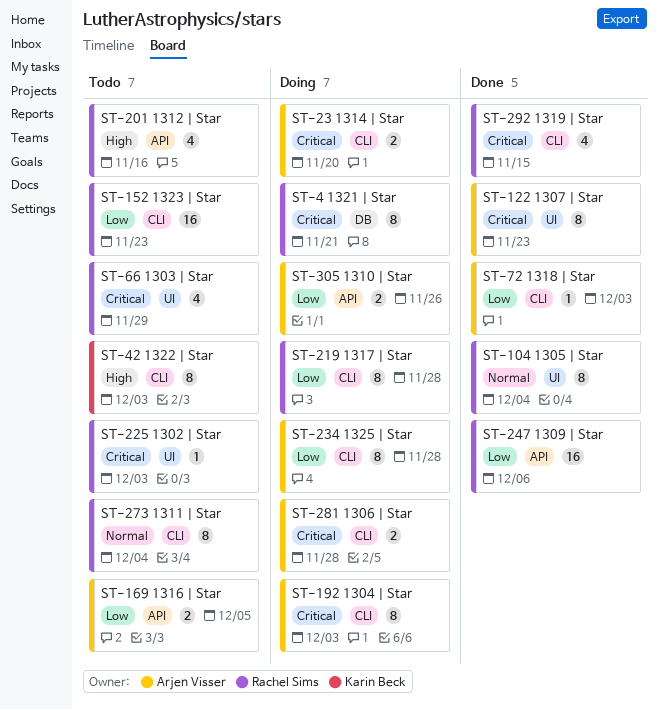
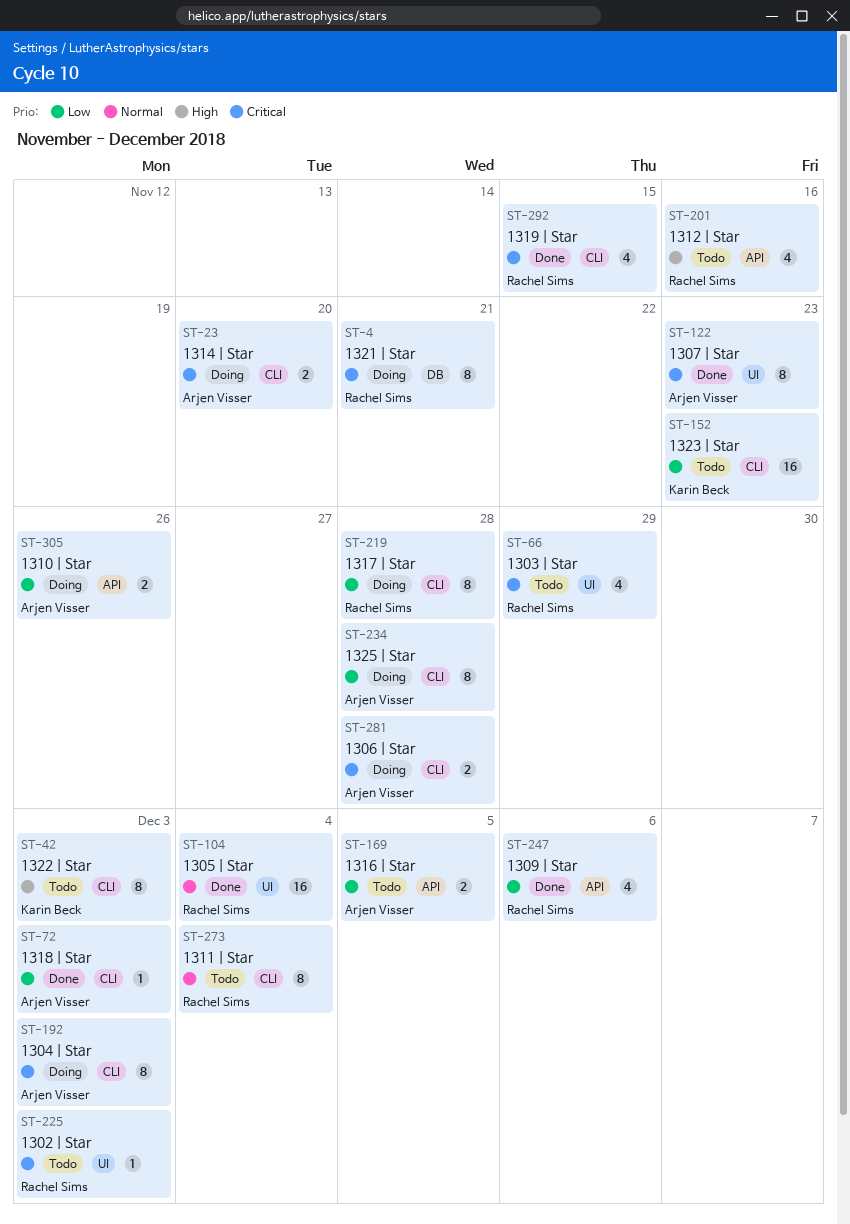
ST-104, estimate: 8 -> 16
ST-152, owner: Rachel Sims -> Karin Beck
ST-247, estimate: 16 -> 4

